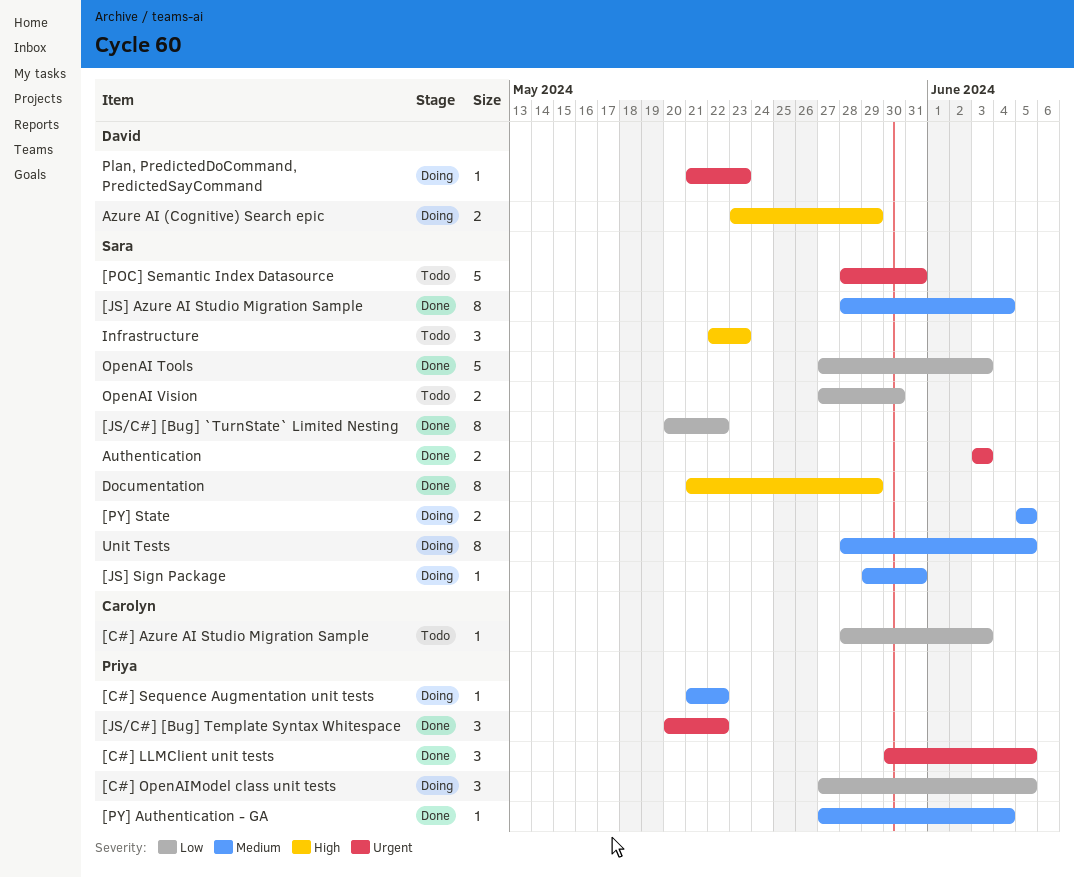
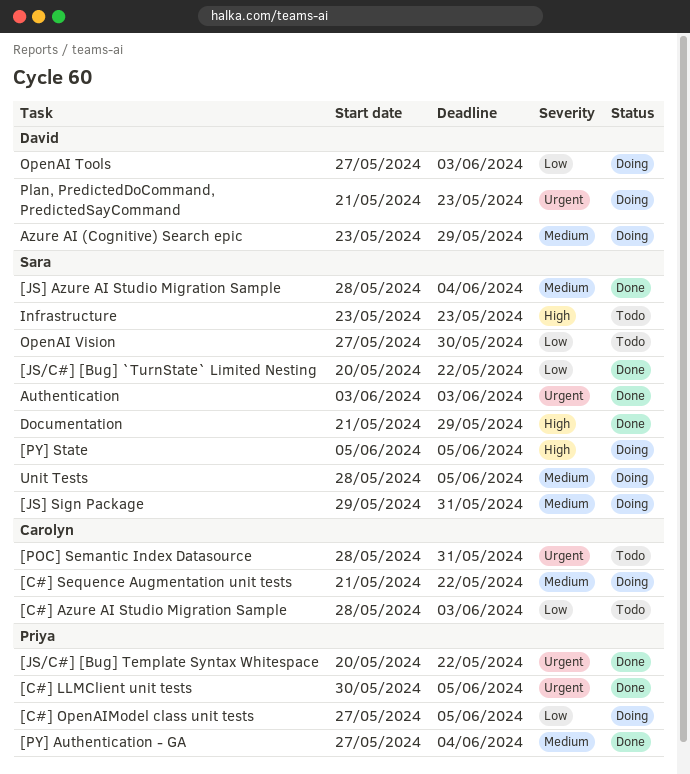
[C#] Sequence Augmentation unit tests, owner: Priya -> Carolyn
[POC] Semantic Index Datasource, owner: Sara -> Carolyn
[PY] State, priority: Medium -> High
Azure AI (Cognitive) Search epic, priority: High -> Medium
Infrastructure, start: May 22 -> May 23
OpenAI Tools, status: Done -> Doing
OpenAI Tools, owner: Sara -> David

